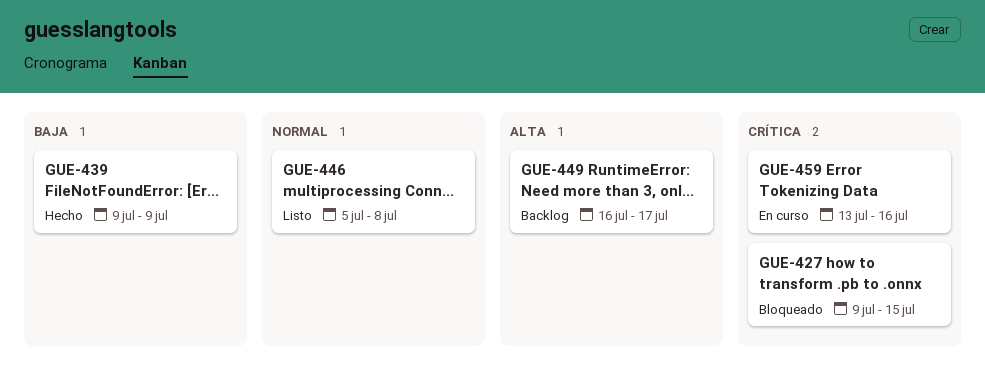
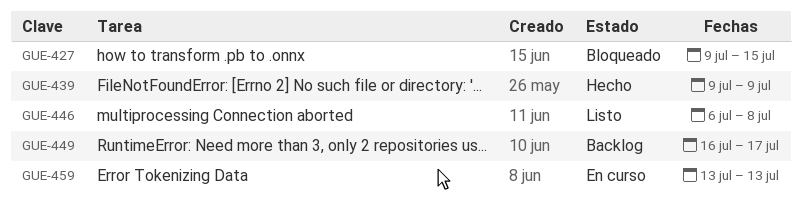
GUE-446, start: Jul 5 -> Jul 6
GUE-459, due: Jul 16 -> Jul 13

